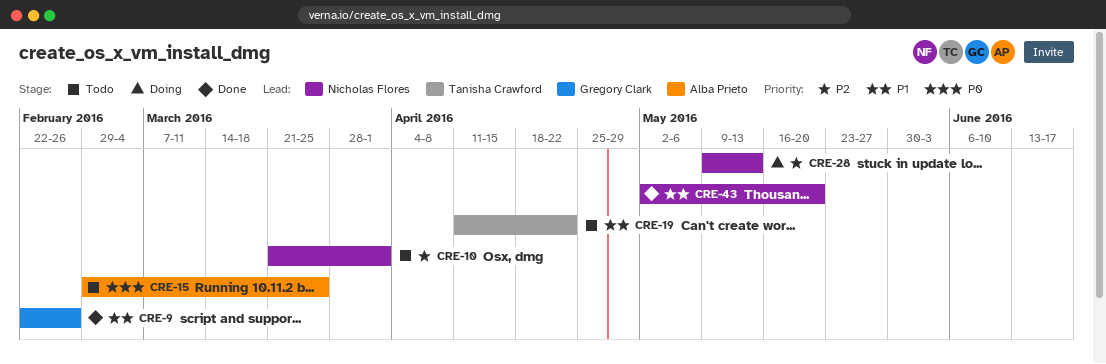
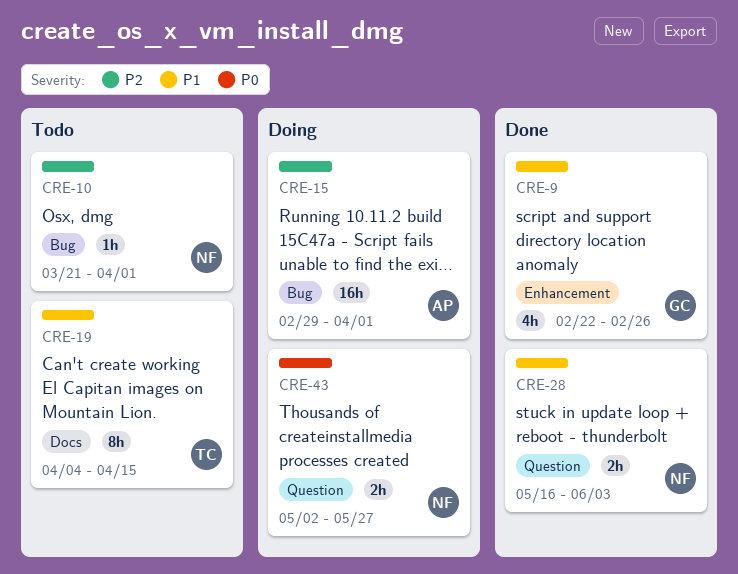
CRE-15, status: Todo -> Doing
CRE-15, priority: P0 -> P2
CRE-15, due: Mar 25 -> Apr 1
CRE-19, start: Apr 11 -> Apr 4
CRE-19, due: Apr 22 -> Apr 15
CRE-28, status: Doing -> Done
CRE-28, priority: P2 -> P1
CRE-28, start: May 9 -> May 16
CRE-28, due: May 13 -> Jun 3
CRE-43, status: Done -> Doing
CRE-43, priority: P1 -> P0
CRE-43, due: May 20 -> May 27

